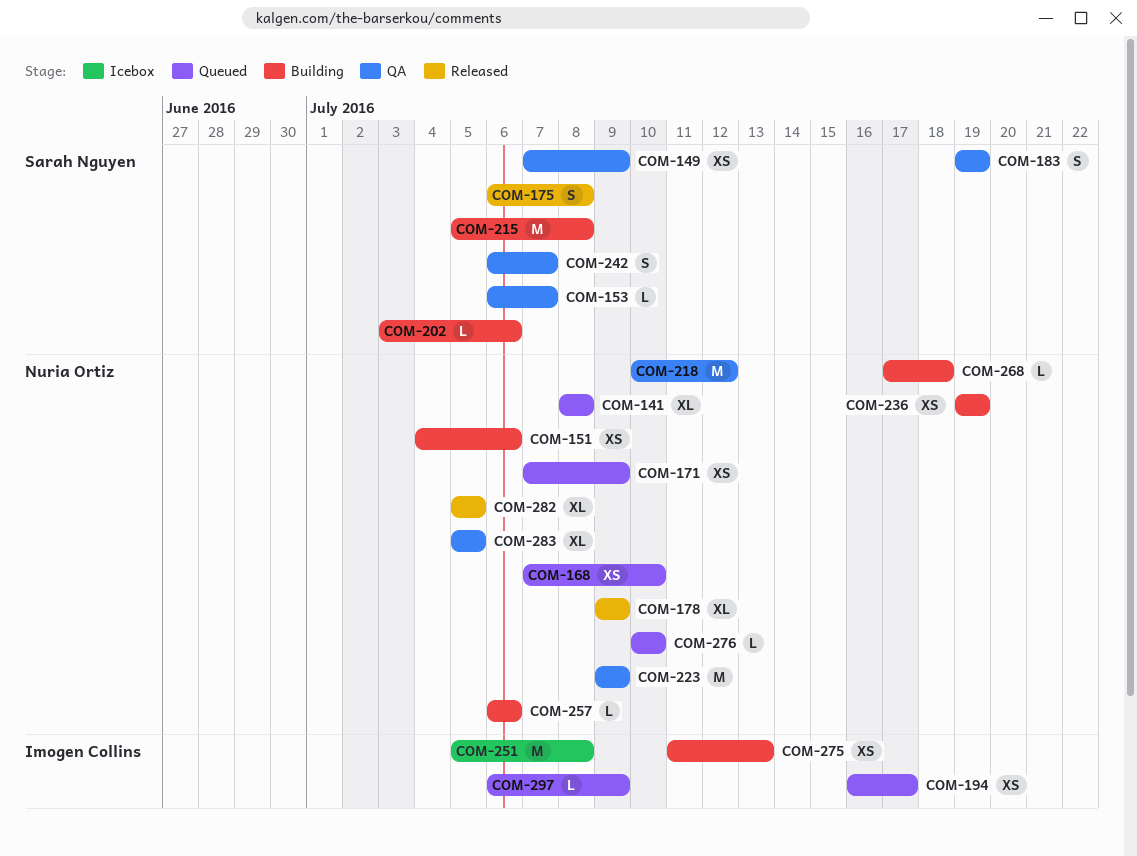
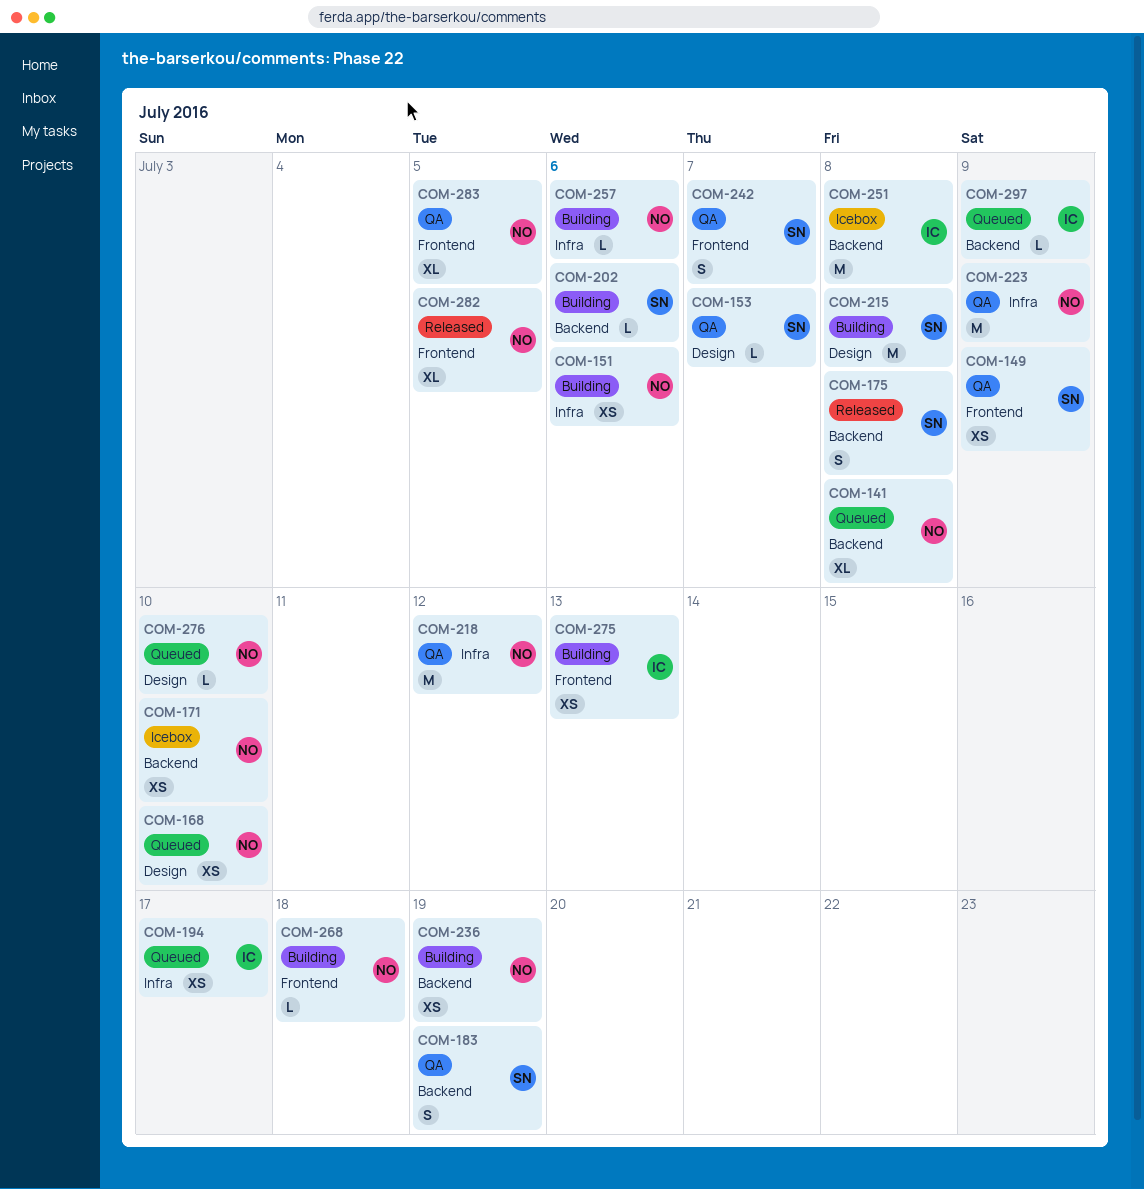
COM-171, status: Queued -> Icebox
COM-171, due: Jul 9 -> Jul 10
COM-178: present -> none

